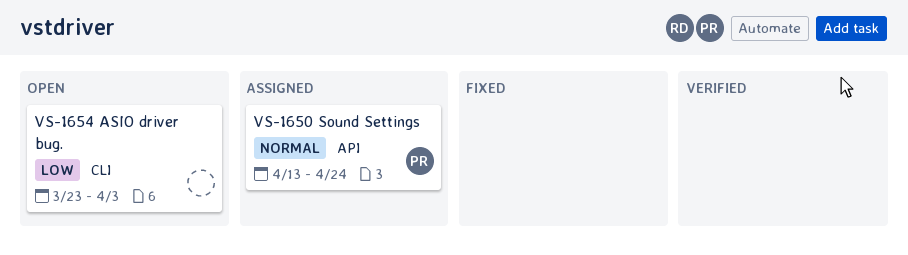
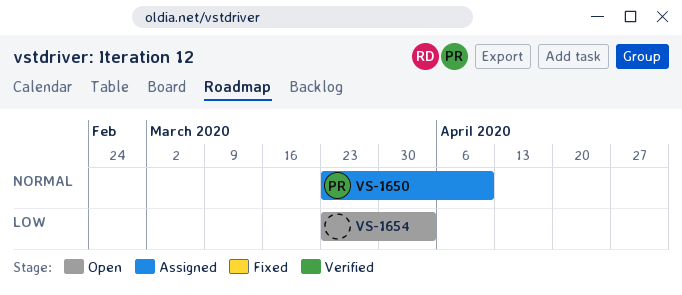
VS-1650, start: Apr 13 -> Mar 23
VS-1650, due: Apr 24 -> Apr 10

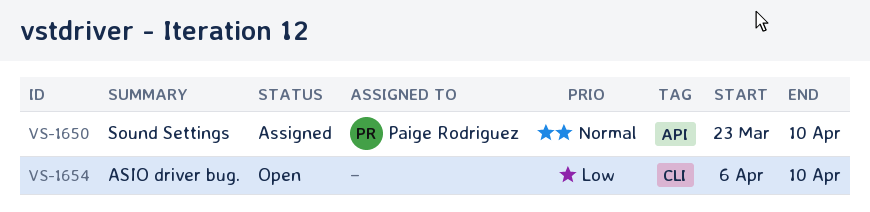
VS-1654, start: Mar 23 -> Apr 6
VS-1654, due: Apr 3 -> Apr 10

